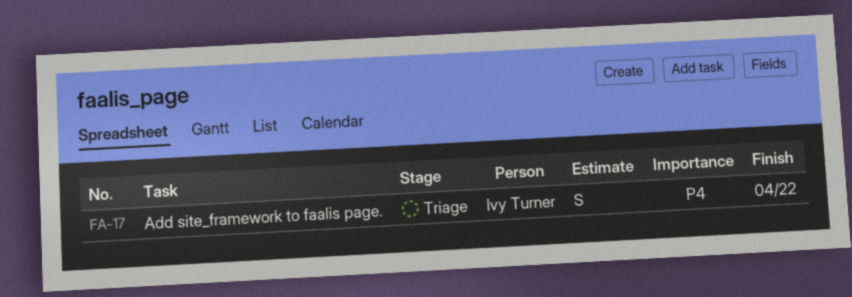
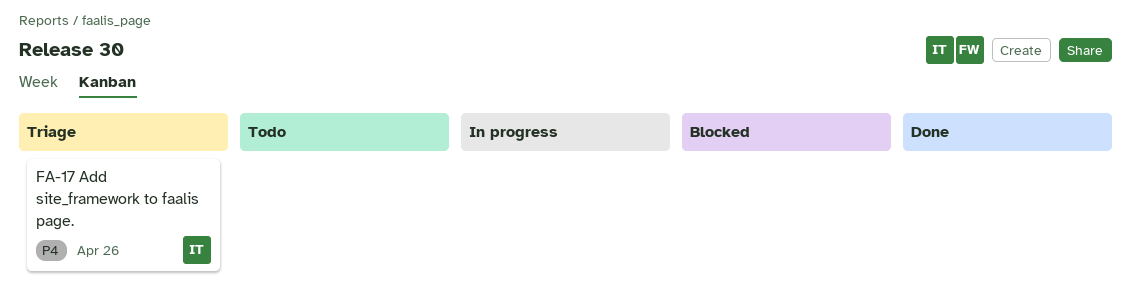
FA-17, due: Apr 22 -> Apr 26

